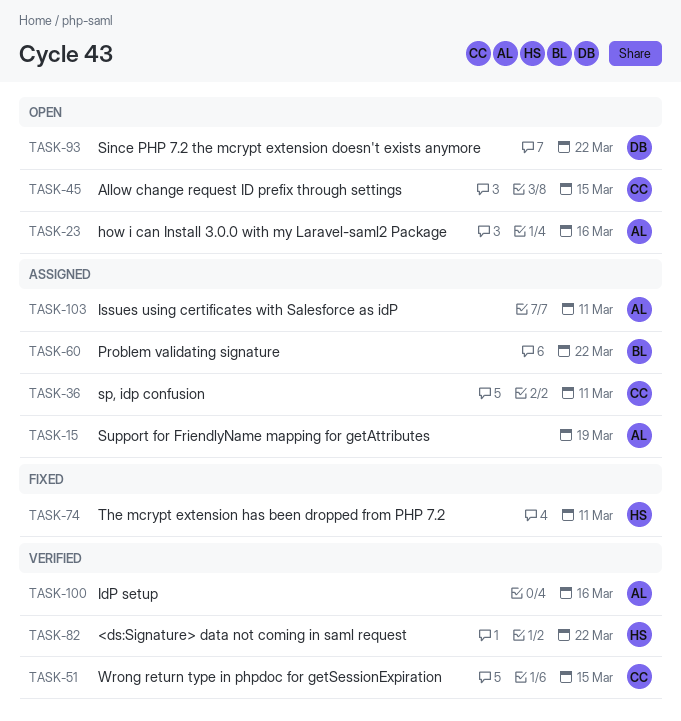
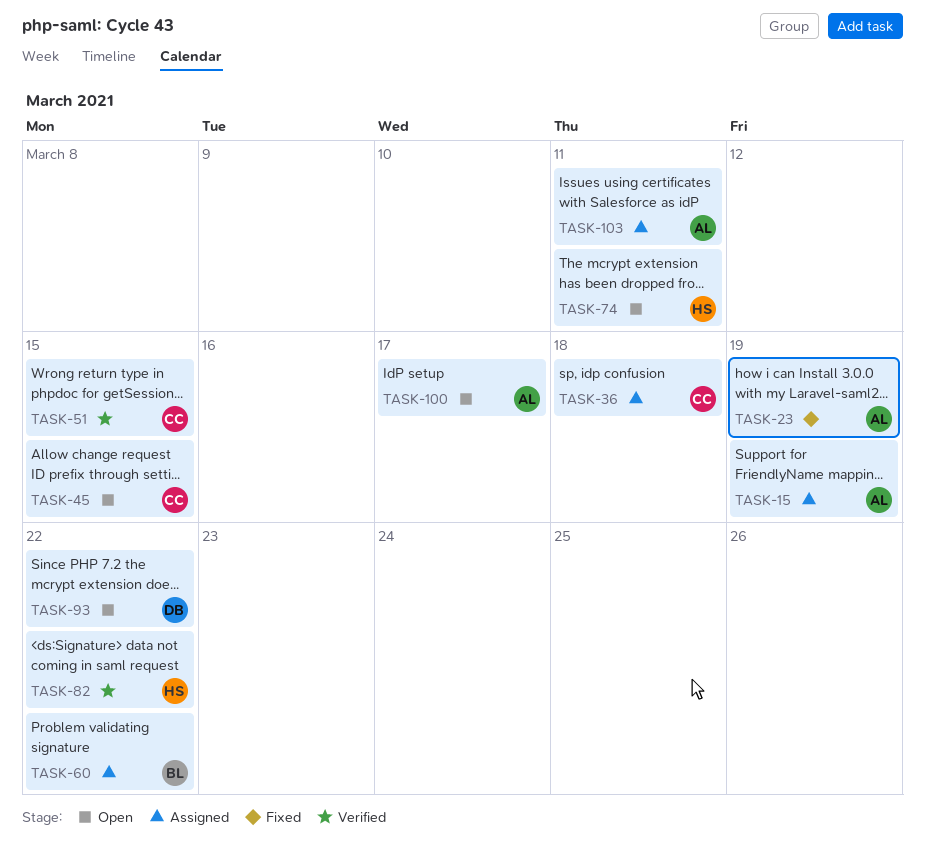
TASK-23, status: Open -> Fixed
TASK-23, due: Mar 16 -> Mar 19
TASK-36, due: Mar 11 -> Mar 18
TASK-74, status: Fixed -> Open
TASK-100, status: Verified -> Open
TASK-100, due: Mar 16 -> Mar 17

